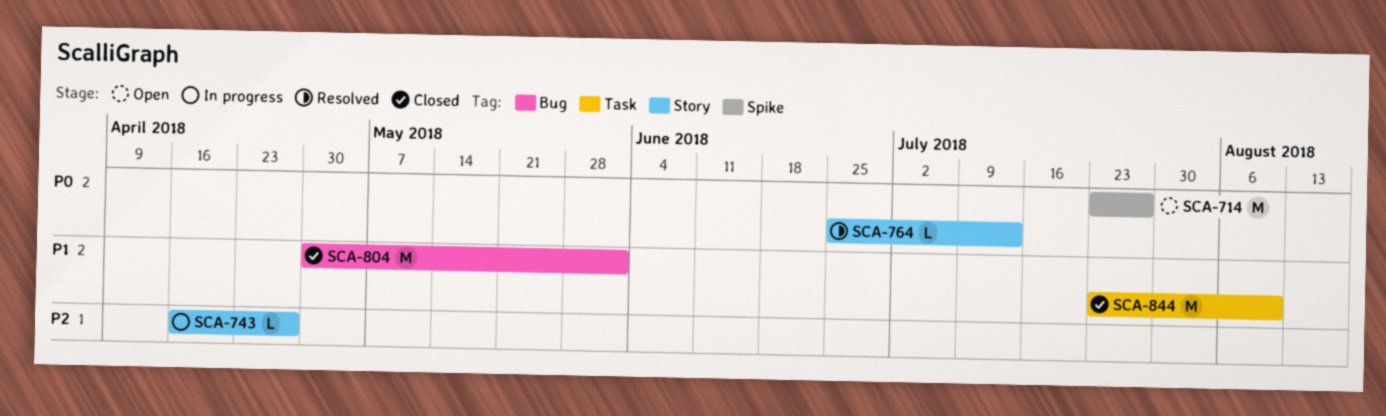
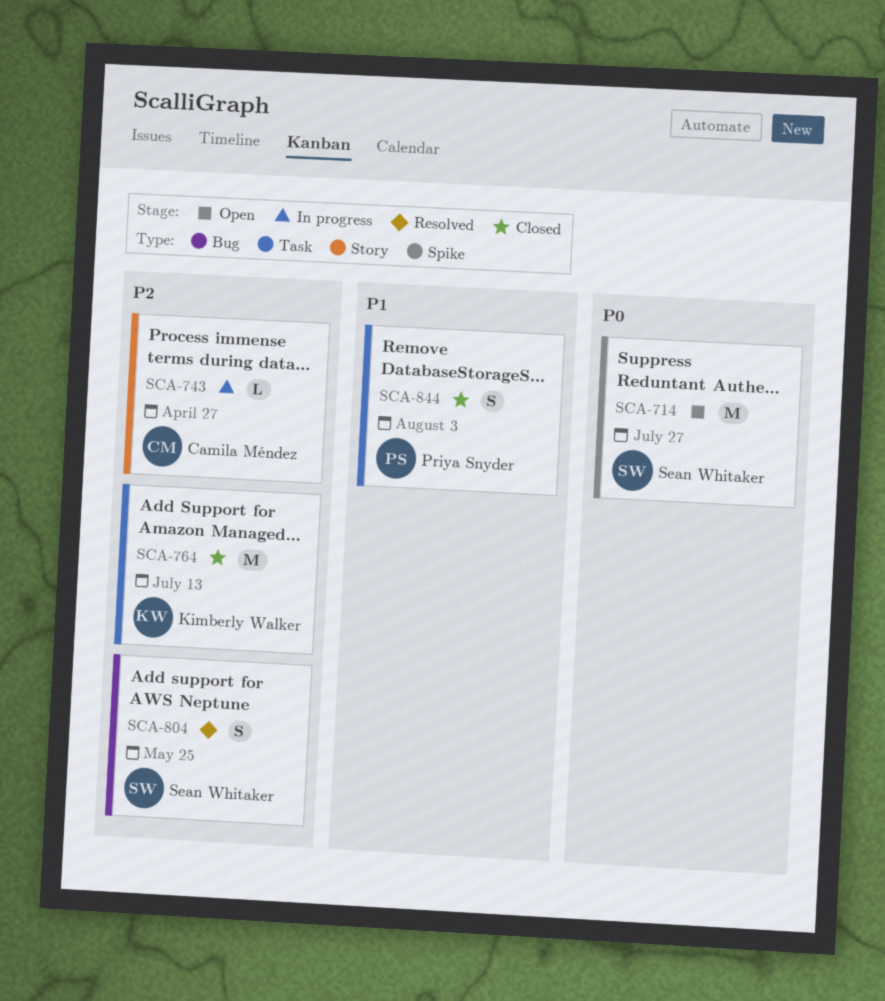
SCA-764, status: Resolved -> Closed
SCA-764, priority: P0 -> P2
SCA-764, label: Story -> Task
SCA-764, estimate: L -> M
SCA-804, status: Closed -> Resolved
SCA-804, priority: P1 -> P2
SCA-804, estimate: M -> S
SCA-804, due: Jun 1 -> May 25
SCA-844, estimate: M -> S
SCA-844, due: Aug 10 -> Aug 3

